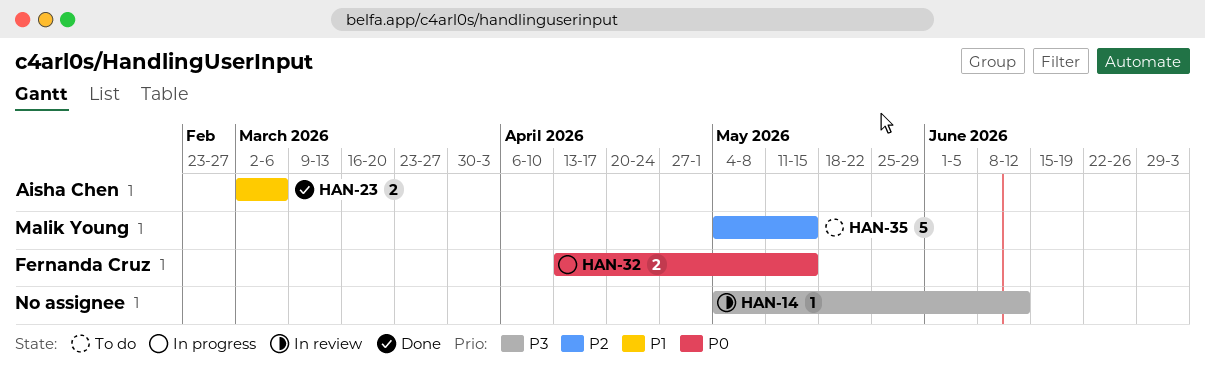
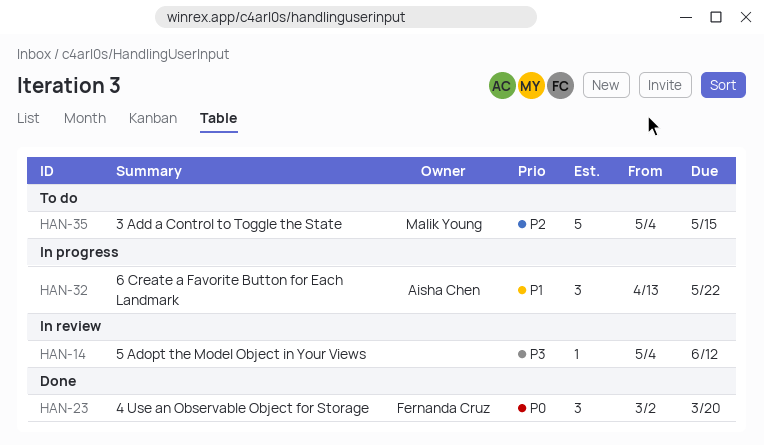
HAN-23, owner: Aisha Chen -> Fernanda Cruz
HAN-23, priority: P1 -> P0
HAN-23, estimate: 2 -> 3
HAN-23, due: Mar 6 -> Mar 20
HAN-32, owner: Fernanda Cruz -> Aisha Chen
HAN-32, priority: P0 -> P1
HAN-32, estimate: 2 -> 3
HAN-32, due: May 15 -> May 22

